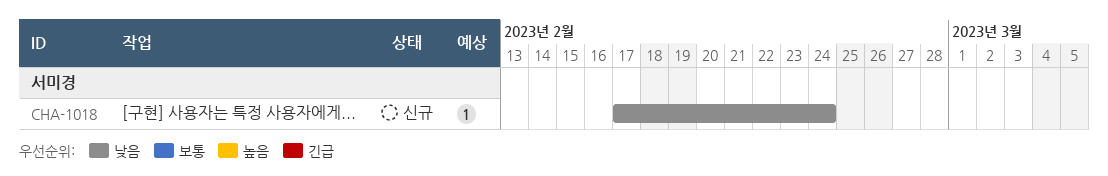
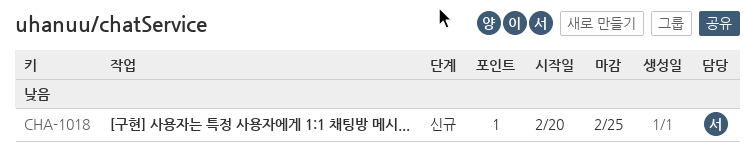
CHA-1018, start: Feb 17 -> Feb 20
CHA-1018, due: Feb 24 -> Feb 25

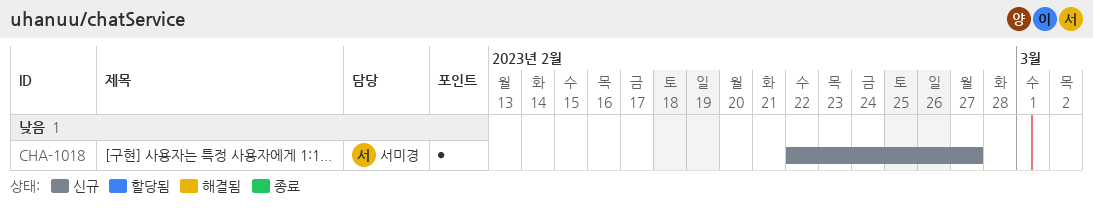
CHA-1018, start: Feb 20 -> Feb 22
CHA-1018, due: Feb 25 -> Feb 27

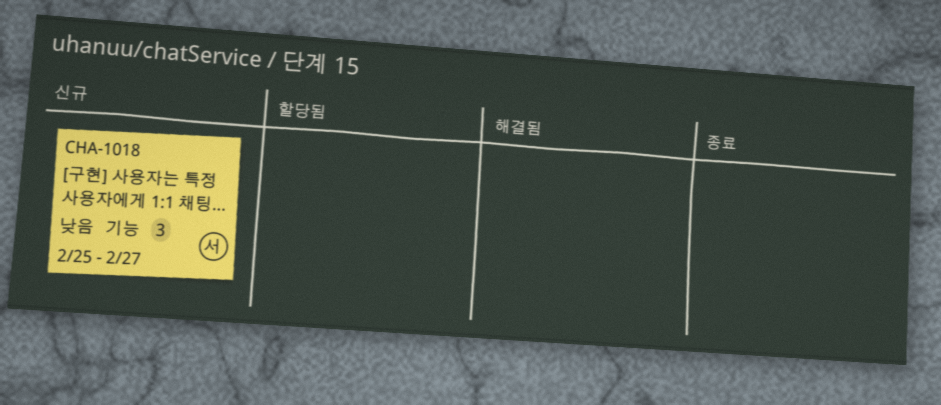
CHA-1018, estimate: 1 -> 3
CHA-1018, start: Feb 22 -> Feb 25

